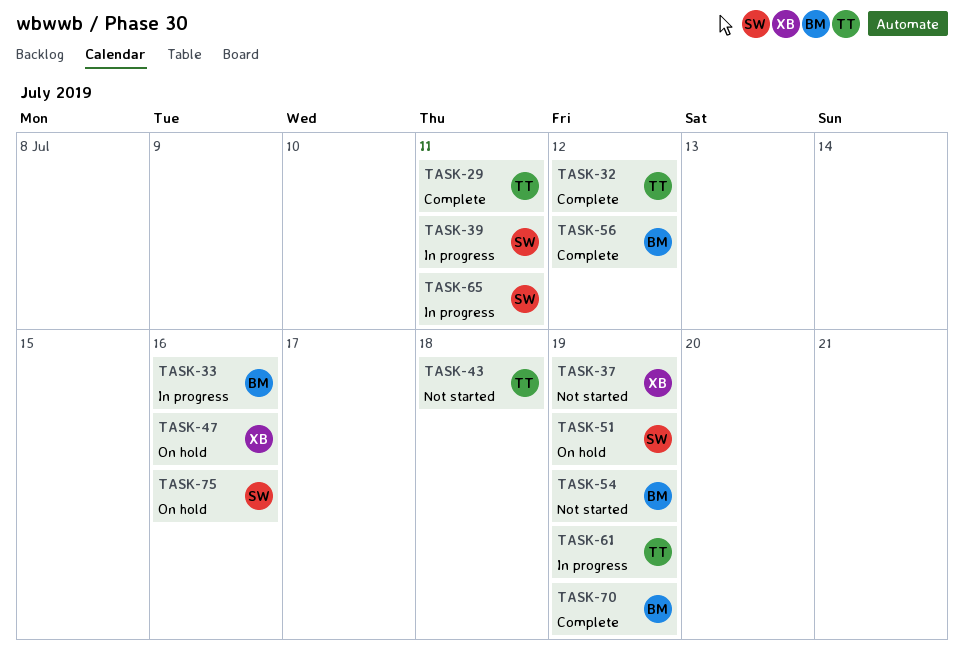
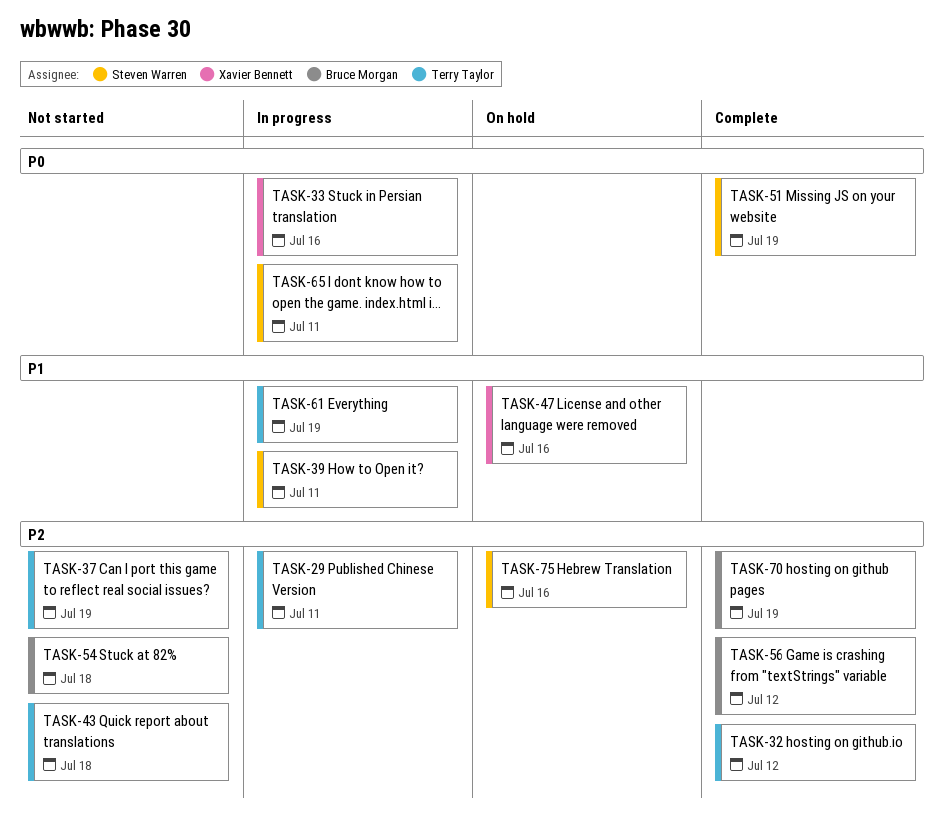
TASK-29, status: Complete -> In progress
TASK-33, owner: Bruce Morgan -> Xavier Bennett
TASK-37, owner: Xavier Bennett -> Terry Taylor
TASK-51, status: On hold -> Complete
TASK-54, due: Jul 19 -> Jul 18

